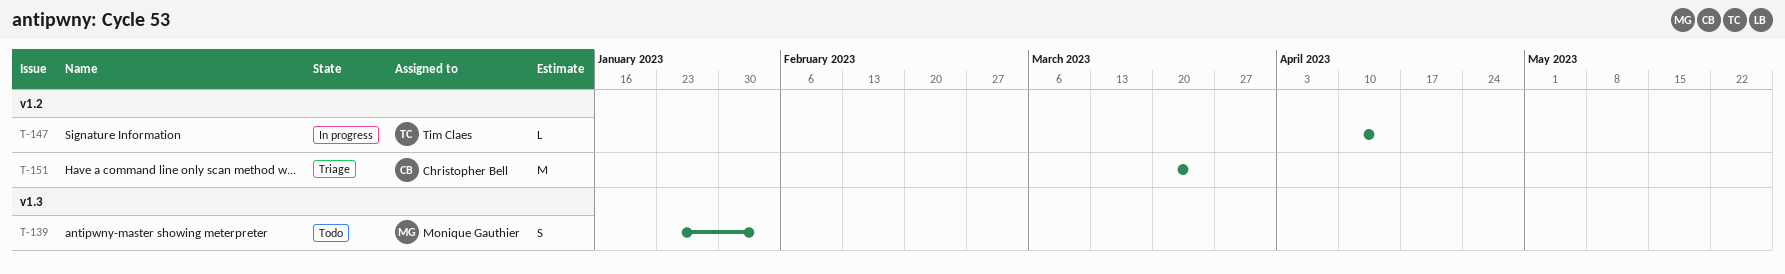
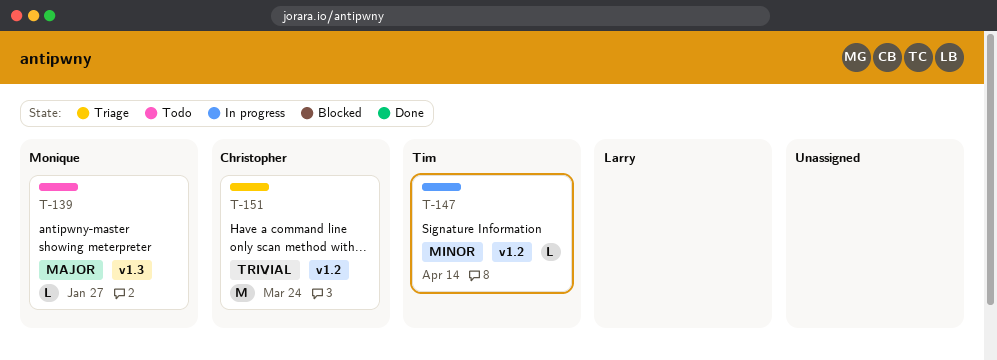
T-139, estimate: S -> L
T-139, due: Feb 3 -> Jan 27

